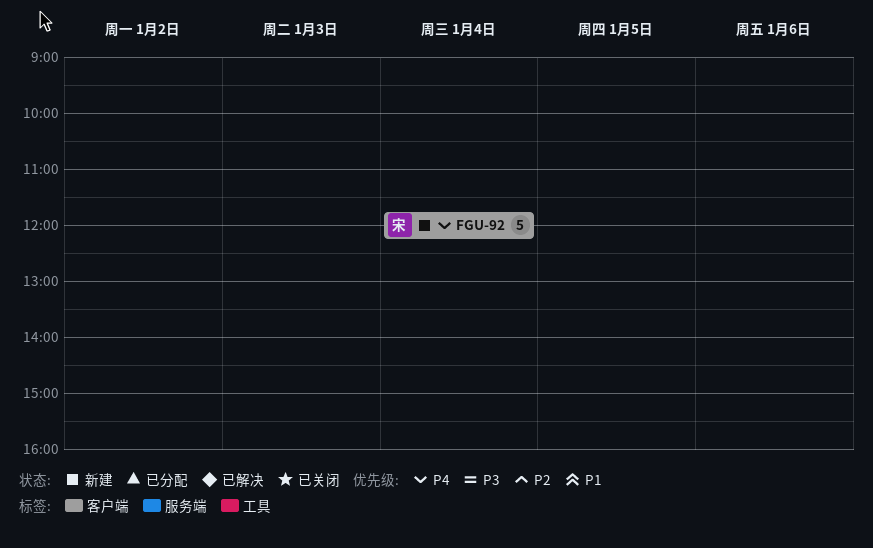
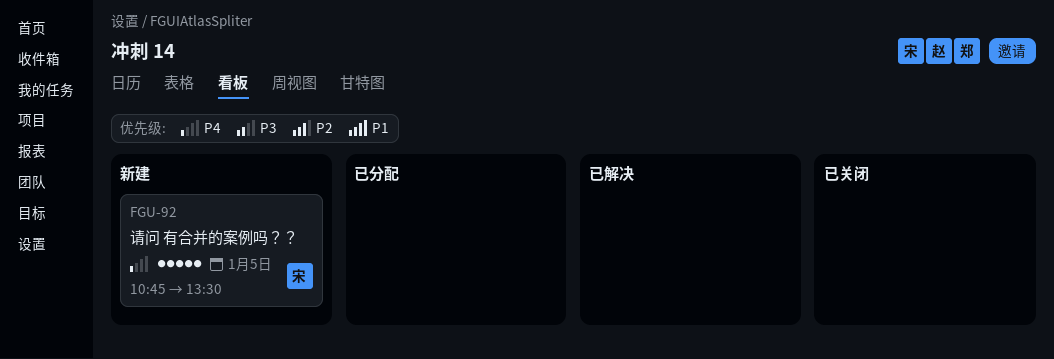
FGU-92, day: Jan 4 -> Jan 5
FGU-92, begins: 11:45 -> 10:45
FGU-92, ends: 12:15 -> 13:30

